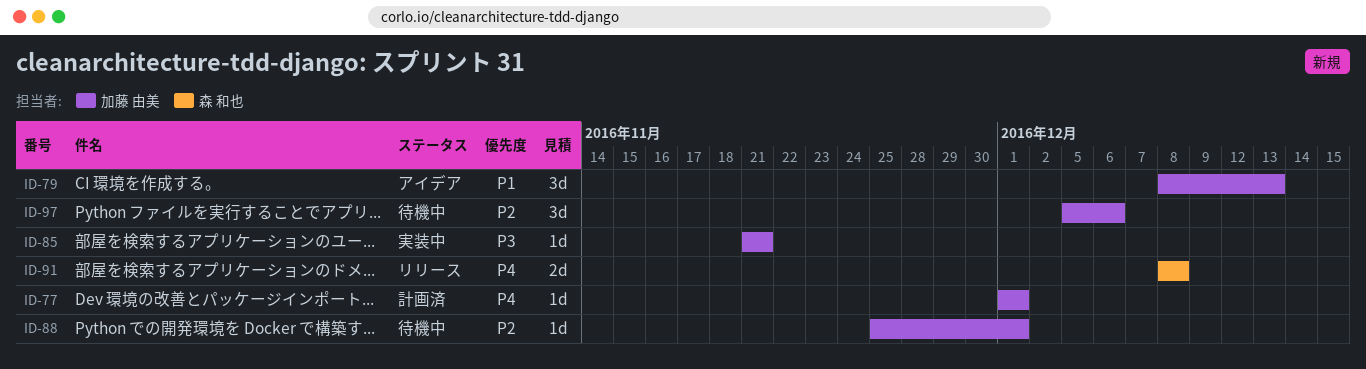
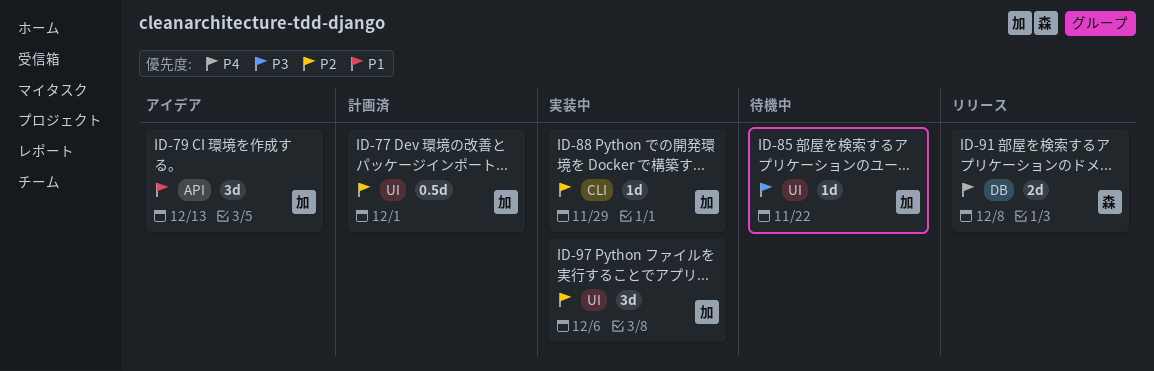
ID-77, priority: P4 -> P2
ID-77, estimate: 1d -> 0.5d
ID-85, status: 実装中 -> 待機中
ID-85, due: Nov 21 -> Nov 22
ID-88, status: 待機中 -> 実装中
ID-88, due: Dec 1 -> Nov 29
ID-97, status: 待機中 -> 実装中

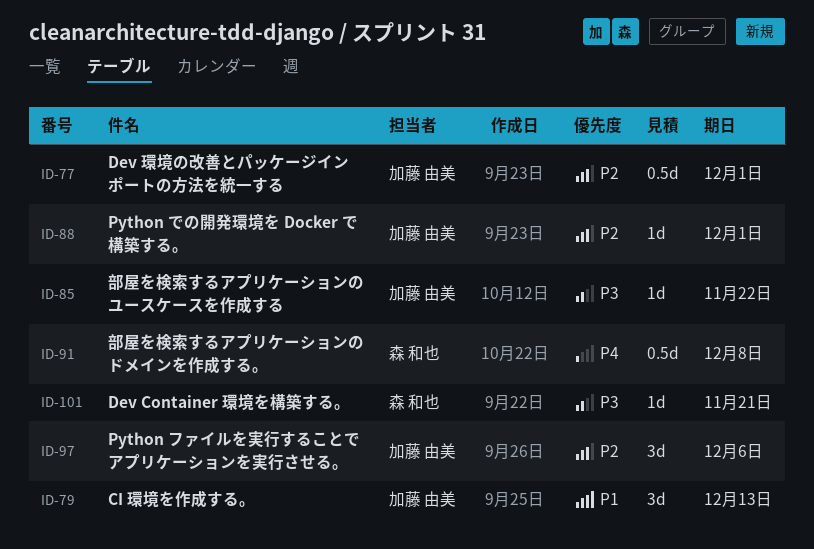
ID-88, due: Nov 29 -> Dec 1
ID-91, estimate: 2d -> 0.5d
ID-101: none -> present

